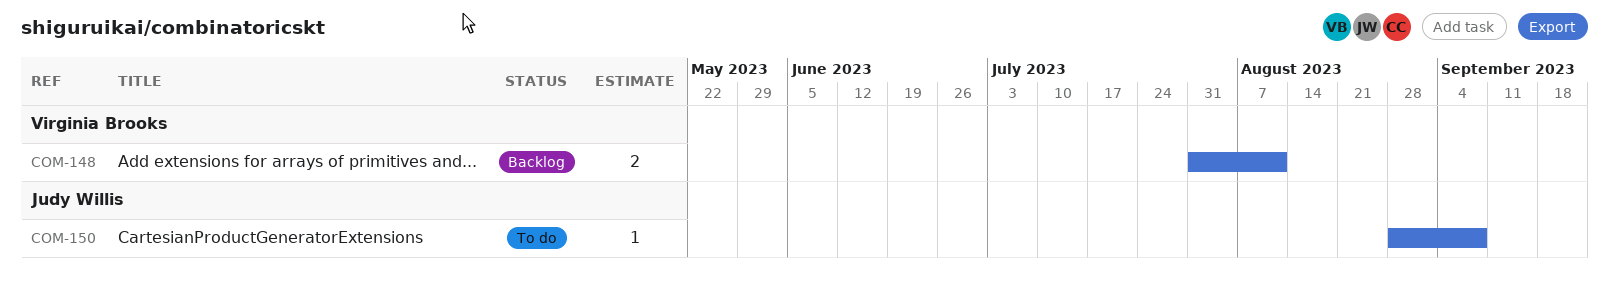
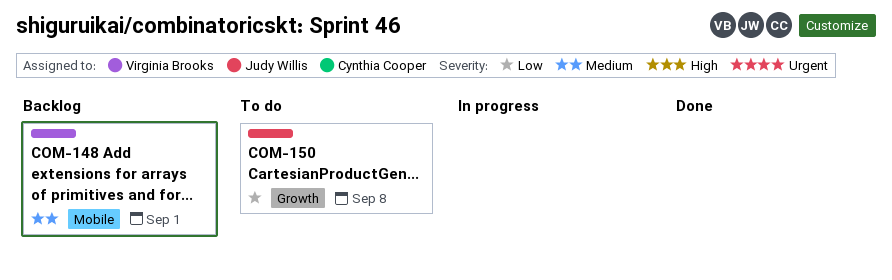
COM-148, due: Aug 11 -> Sep 1

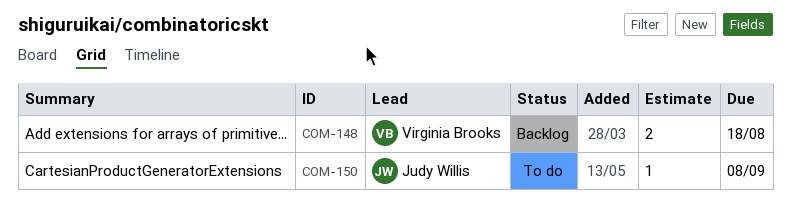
COM-148, due: Sep 1 -> Aug 18

